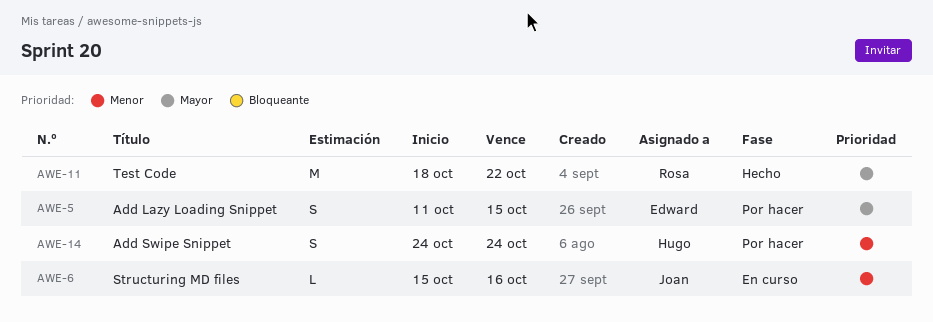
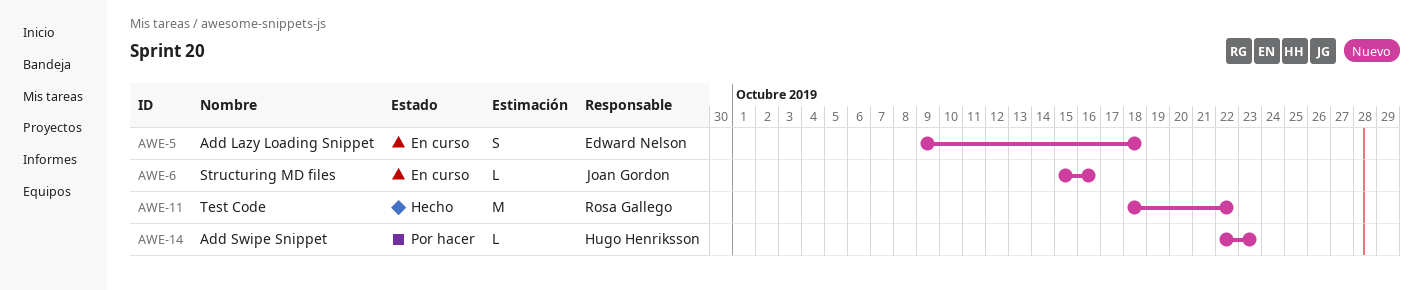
AWE-5, status: Por hacer -> En curso
AWE-5, start: Oct 11 -> Oct 9
AWE-5, due: Oct 15 -> Oct 18
AWE-14, estimate: S -> L
AWE-14, start: Oct 24 -> Oct 22
AWE-14, due: Oct 24 -> Oct 23

